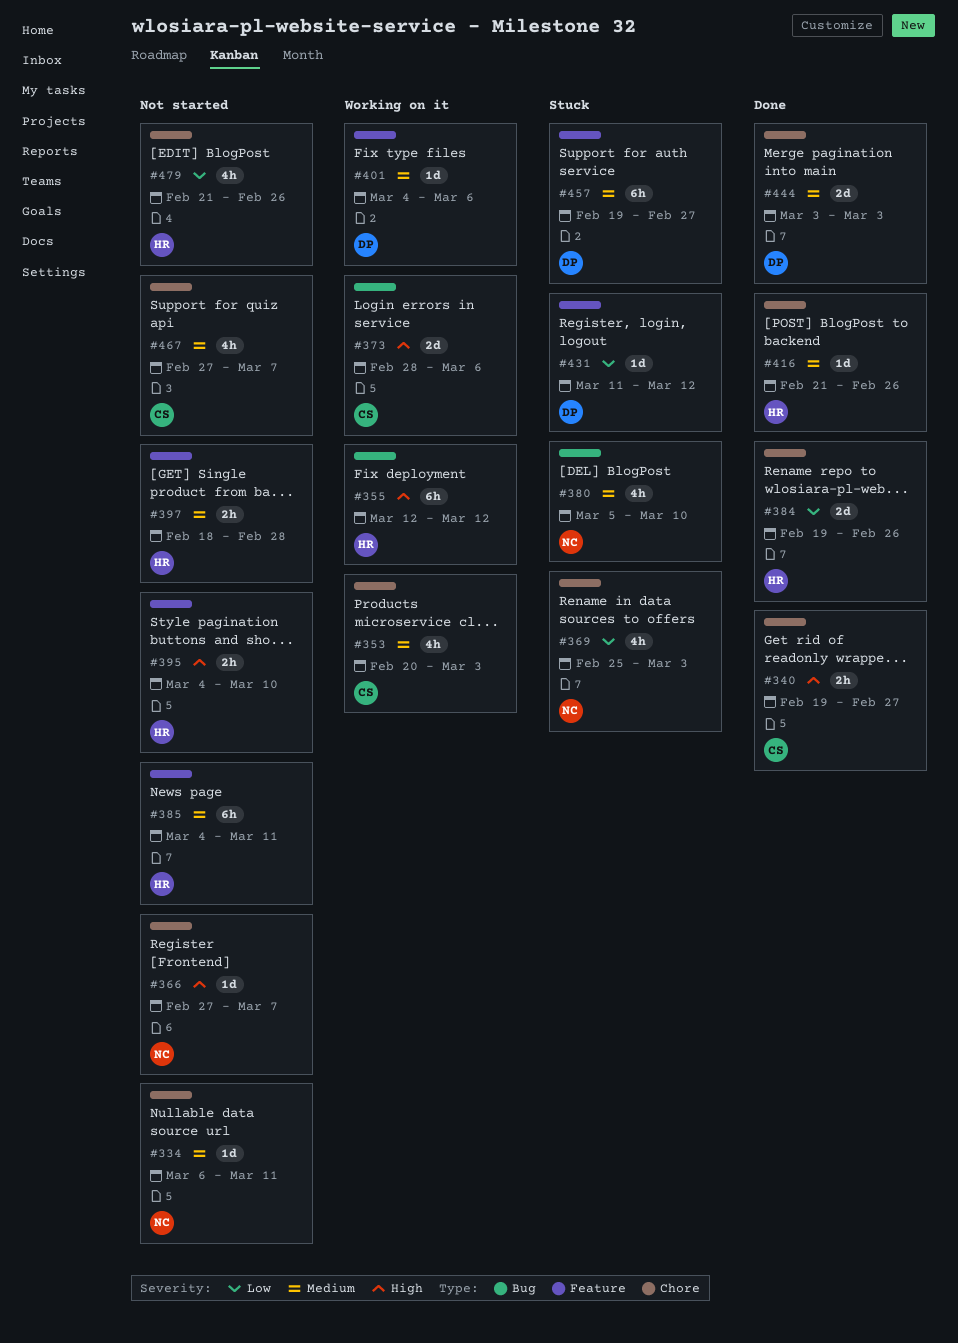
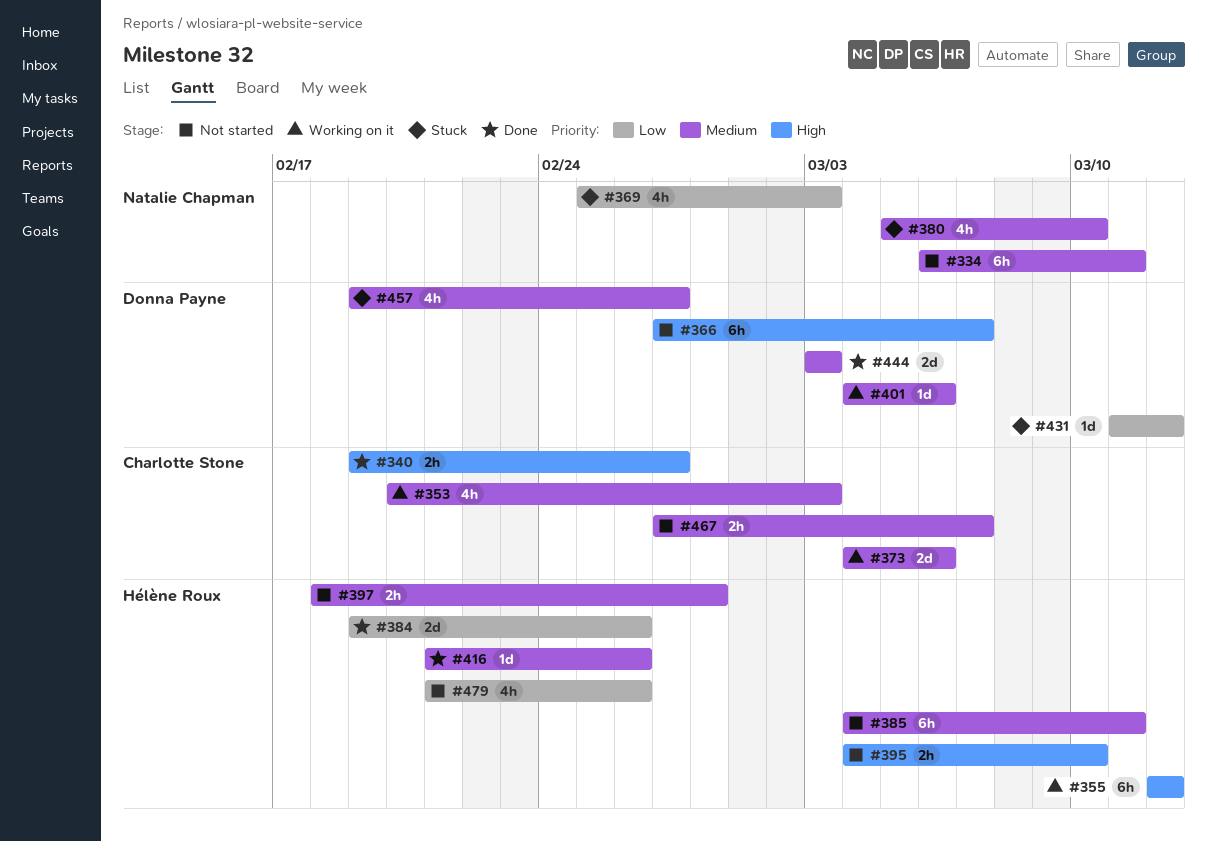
#334, estimate: 1d -> 6h
#366, owner: Natalie Chapman -> Donna Payne
#366, estimate: 1d -> 6h
#373, priority: High -> Medium
#373, start: Feb 28 -> Mar 4
#457, estimate: 6h -> 4h
#467, estimate: 4h -> 2h

